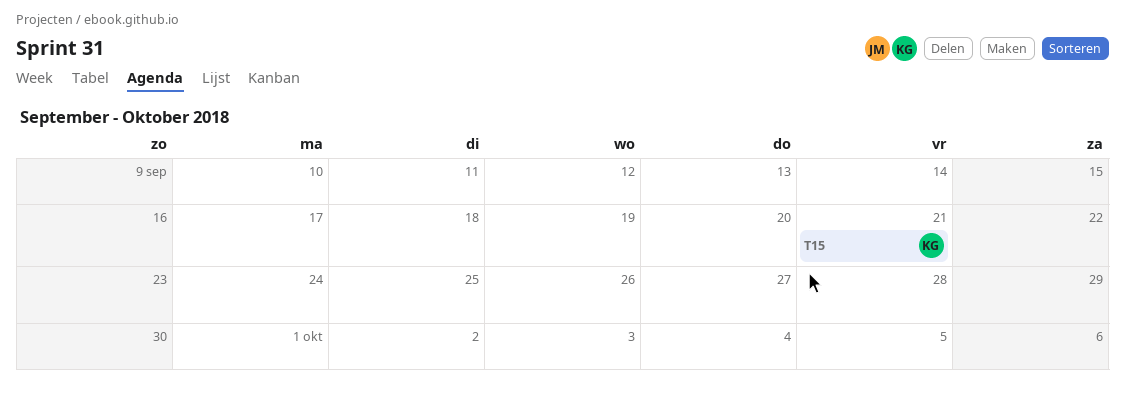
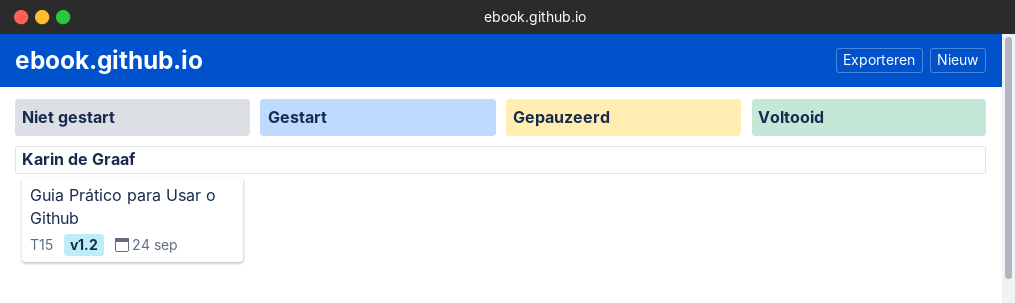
T15, due: Sep 21 -> Sep 24

